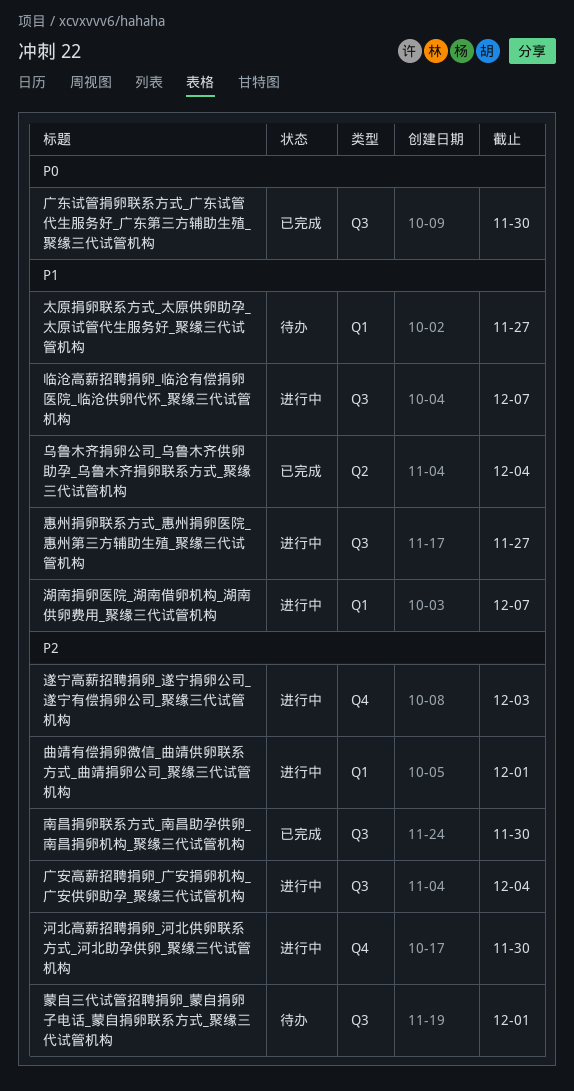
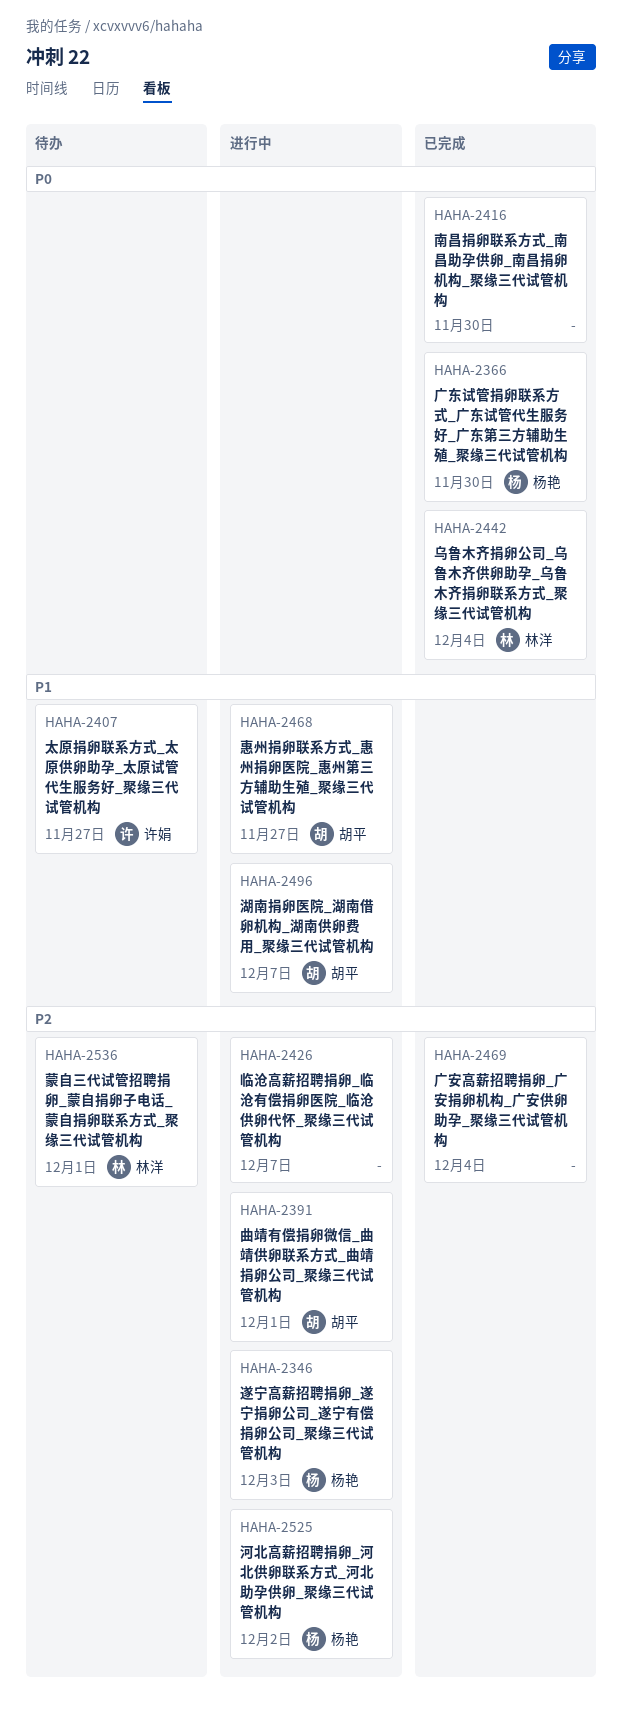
临沧高薪招聘捐卵_临沧有偿捐卵医院_临沧供卵代怀_聚缘三代试管机构, priority: P1 -> P2
乌鲁木齐捐卵公司_乌鲁木齐供卵助孕_乌鲁木齐捐卵联系方式_聚缘三代试管机构, priority: P1 -> P0
南昌捐卵联系方式_南昌助孕供卵_南昌捐卵机构_聚缘三代试管机构, priority: P2 -> P0
广安高薪招聘捐卵_广安捐卵机构_广安供卵助孕_聚缘三代试管机构, status: 进行中 -> 已完成
河北高薪招聘捐卵_河北供卵联系方式_河北助孕供卵_聚缘三代试管机构, due: Nov 30 -> Dec 2

